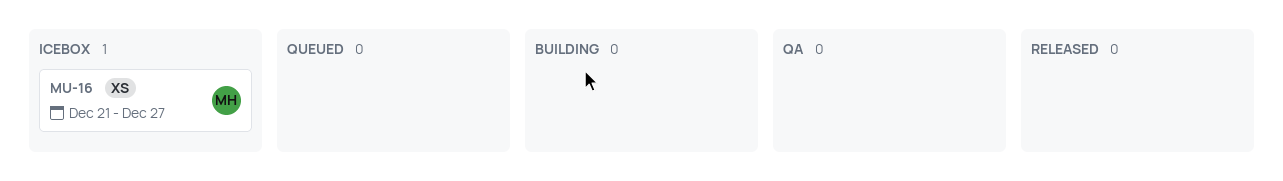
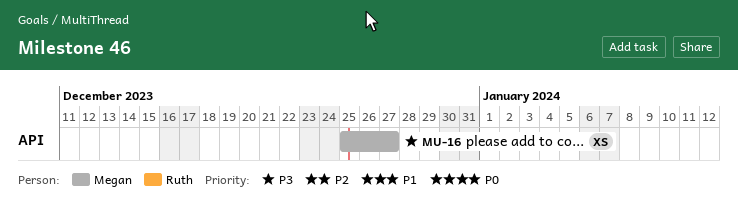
MU-16, start: Dec 21 -> Dec 25

